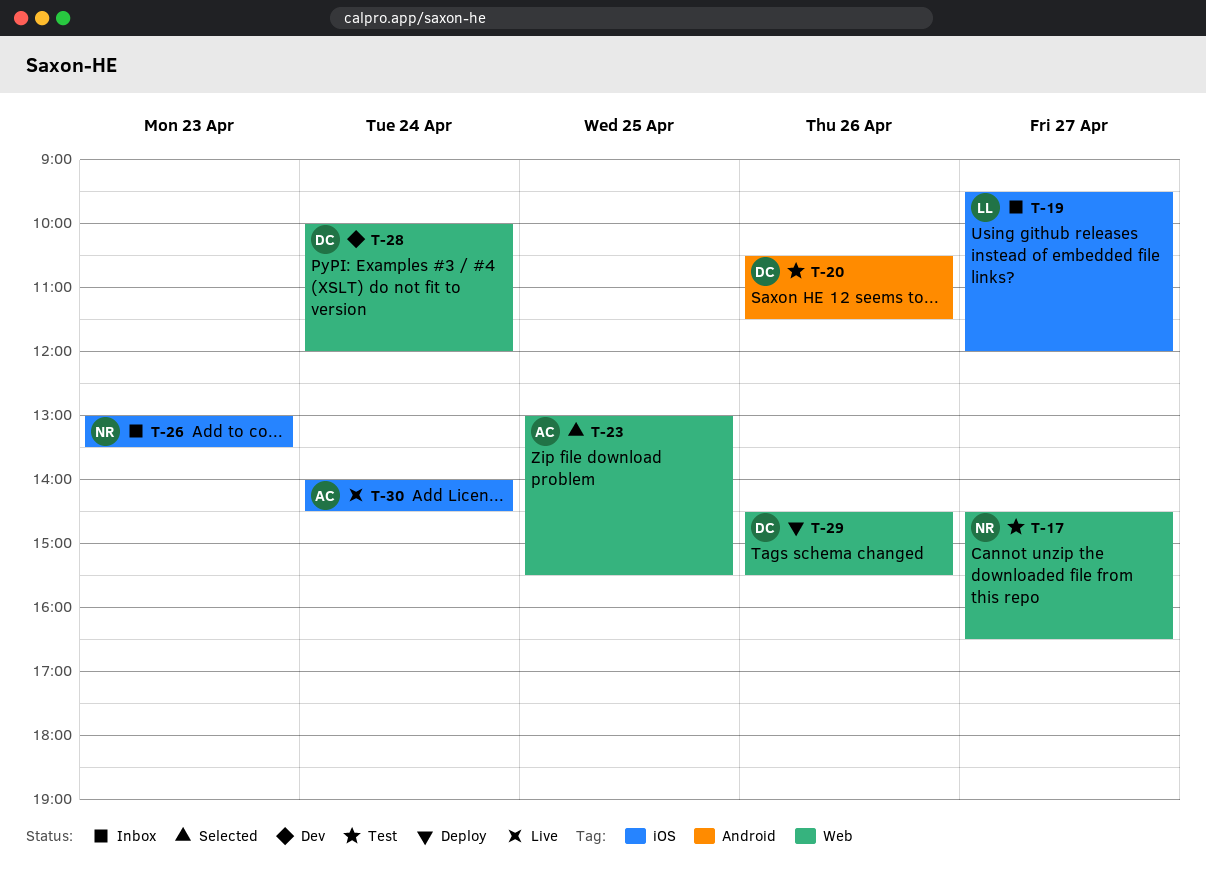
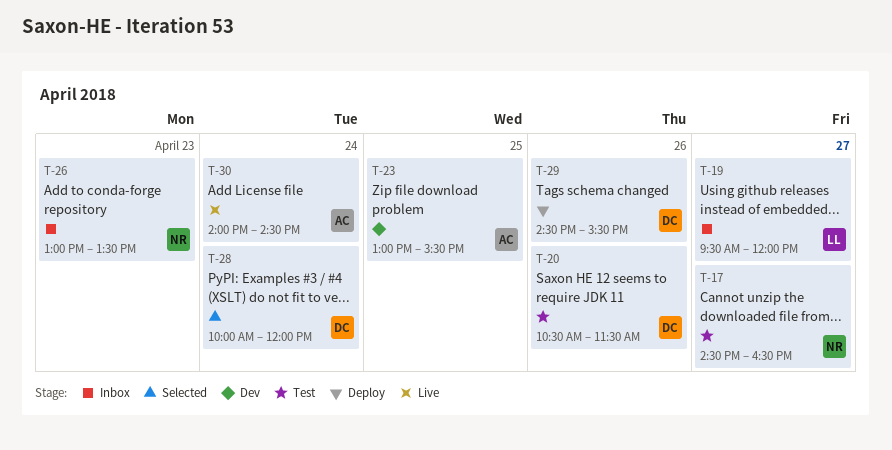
T-23, status: Selected -> Dev
T-28, status: Dev -> Selected

